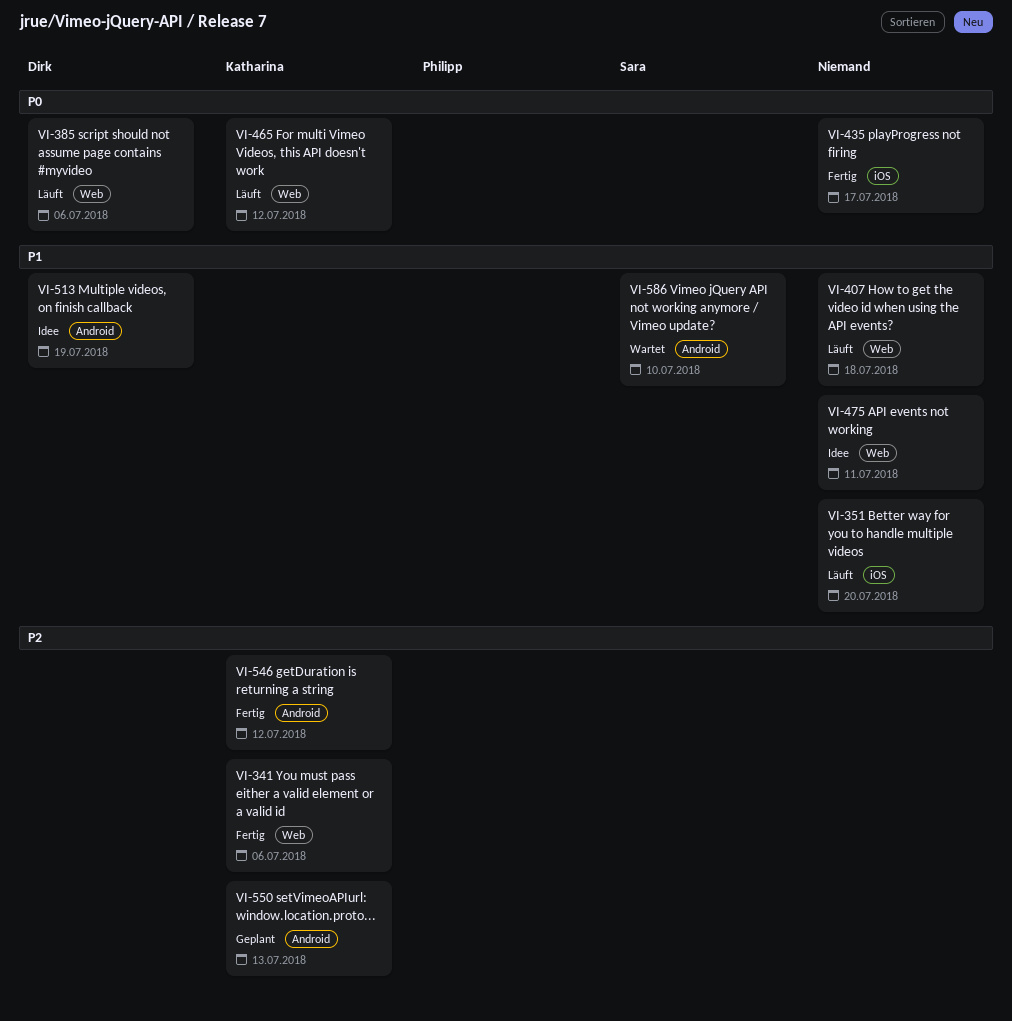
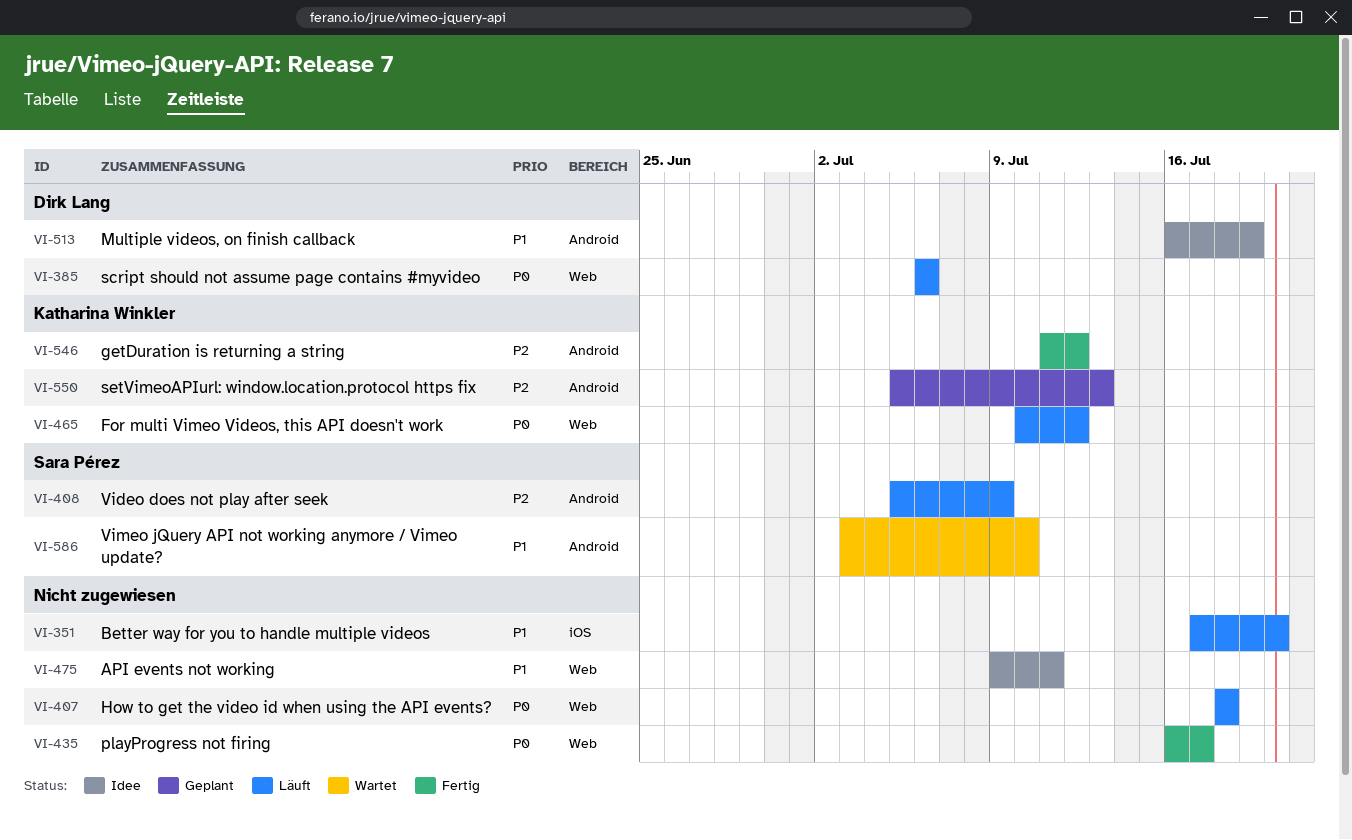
VI-341: present -> none
VI-407, priority: P1 -> P0
VI-408: none -> present
VI-435, label: iOS -> Web

